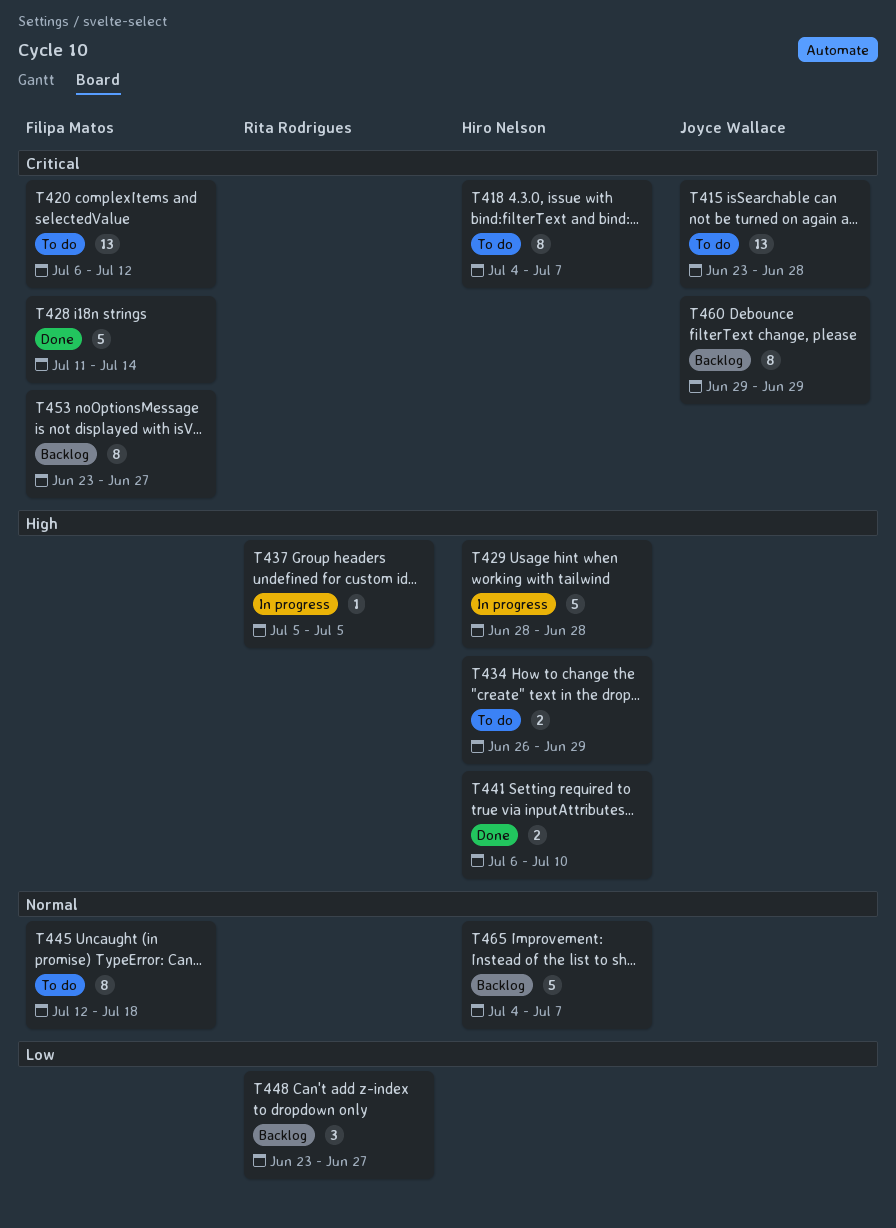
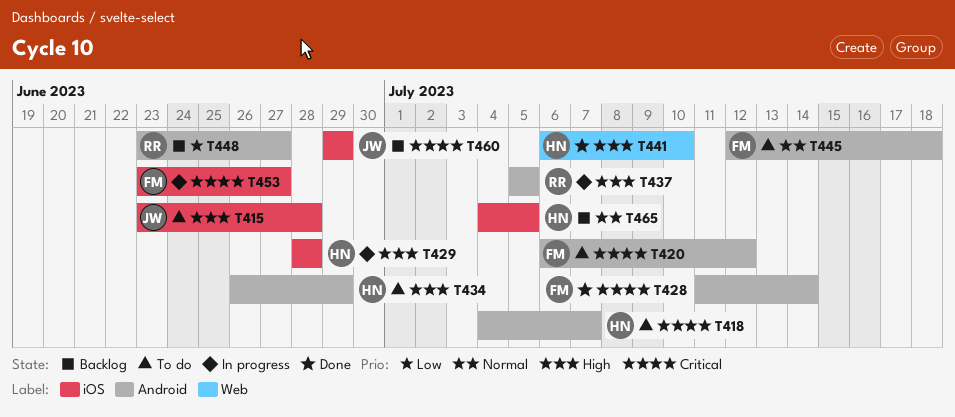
T415, priority: Critical -> High
T453, status: Backlog -> In progress
T465, due: Jul 7 -> Jul 5

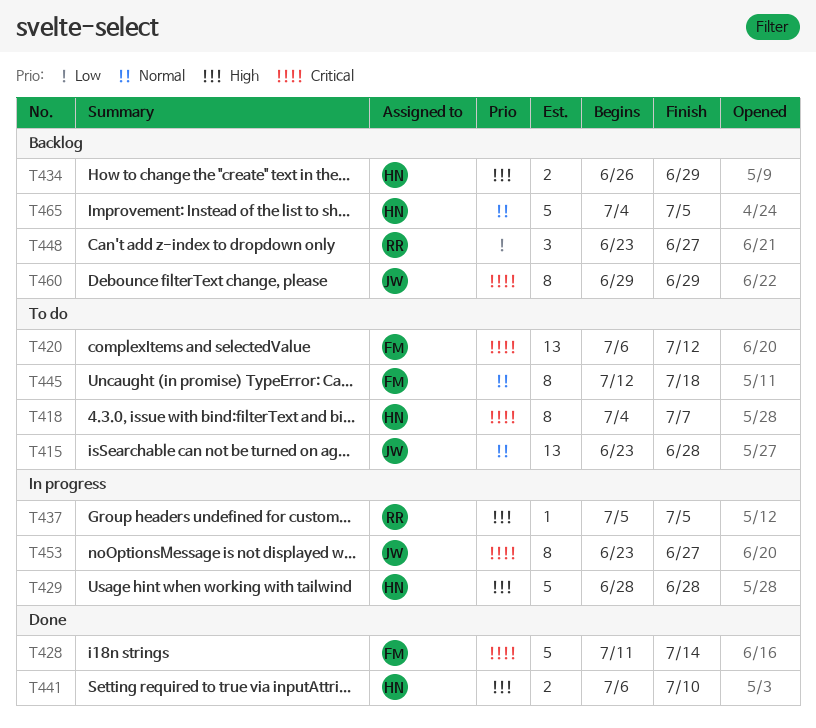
T415, priority: High -> Normal
T434, status: To do -> Backlog
T453, owner: FM -> JW

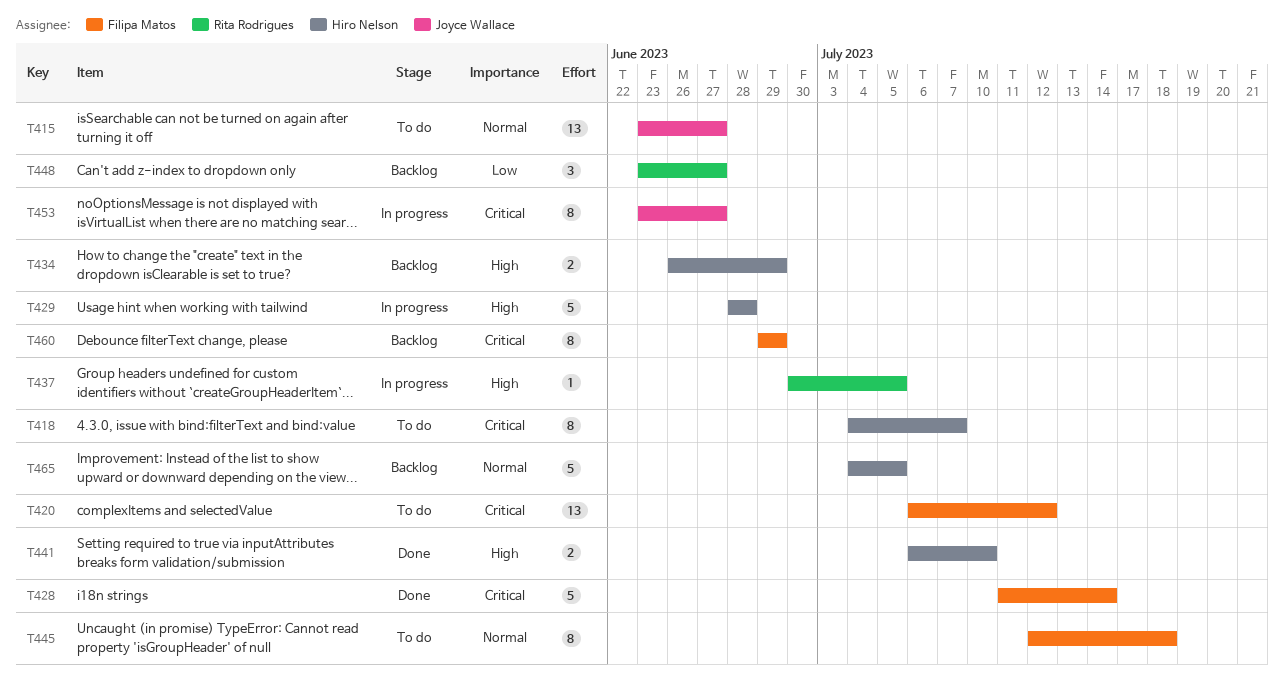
T415, due: Jun 28 -> Jun 27
T437, start: Jul 5 -> Jun 30
T460, owner: Joyce Wallace -> Filipa Matos

